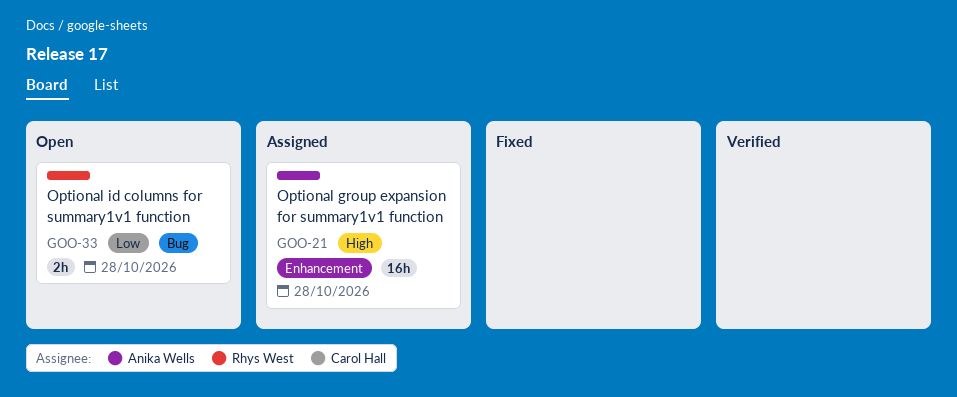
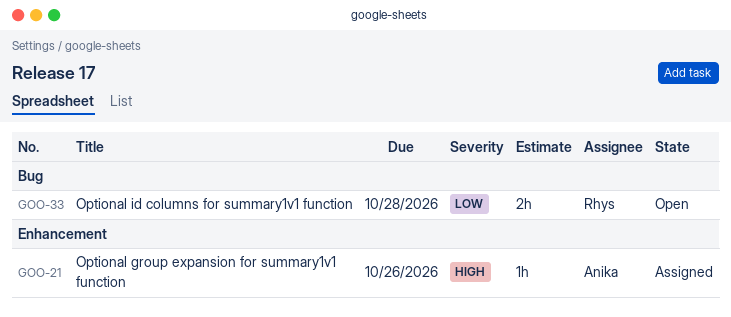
GOO-21, estimate: 16h -> 1h
GOO-21, due: Oct 28 -> Oct 26

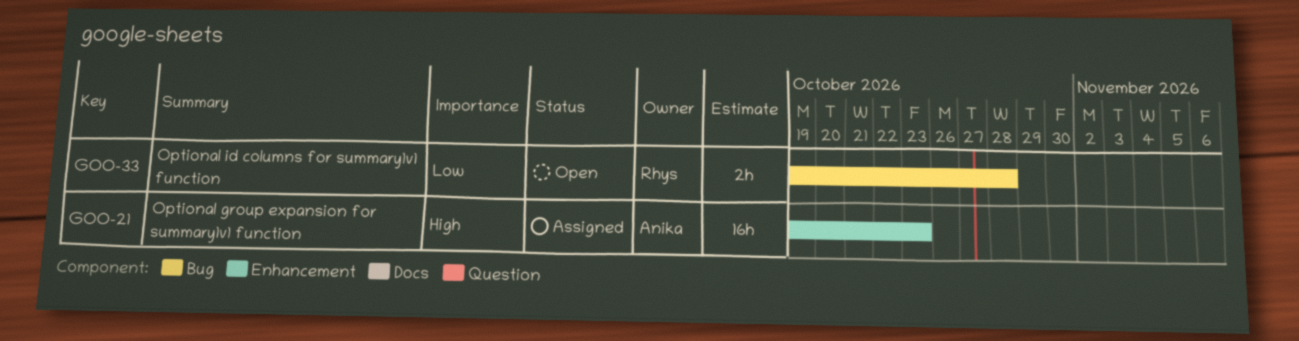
GOO-21, estimate: 1h -> 16h
GOO-21, due: Oct 26 -> Oct 23

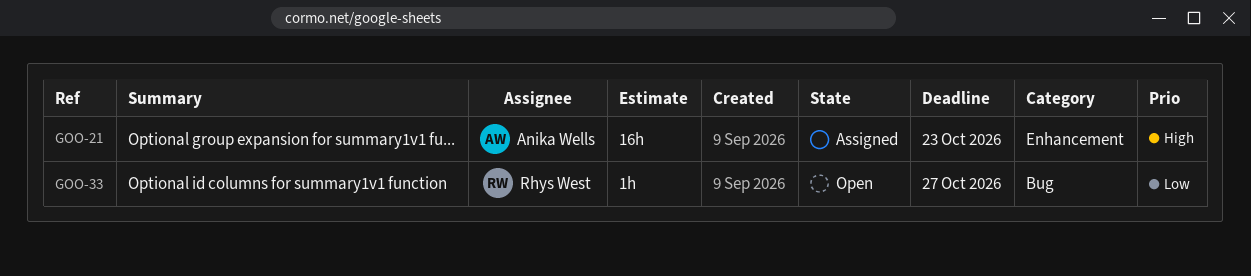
GOO-33, estimate: 2h -> 1h
GOO-33, due: Oct 28 -> Oct 27

